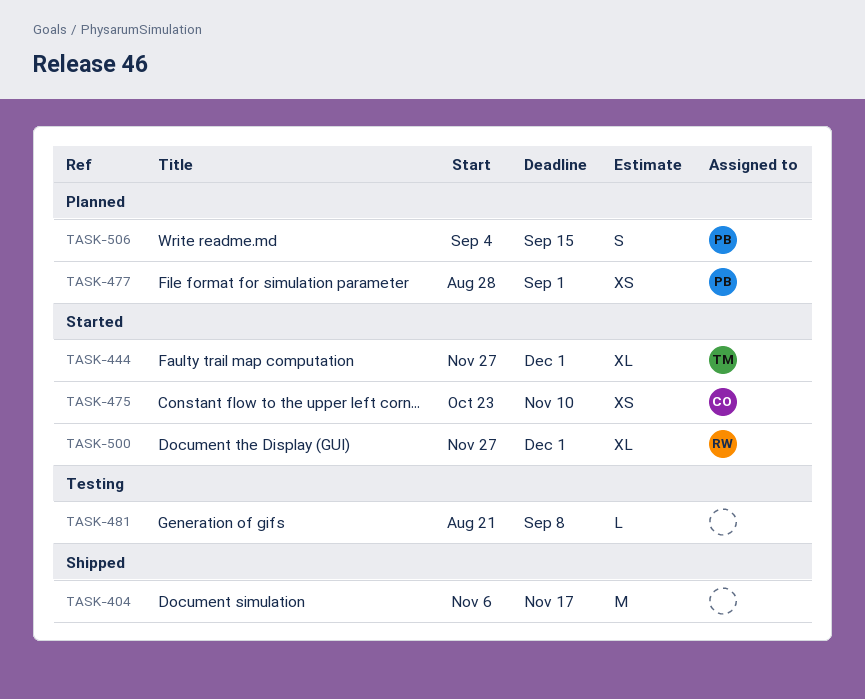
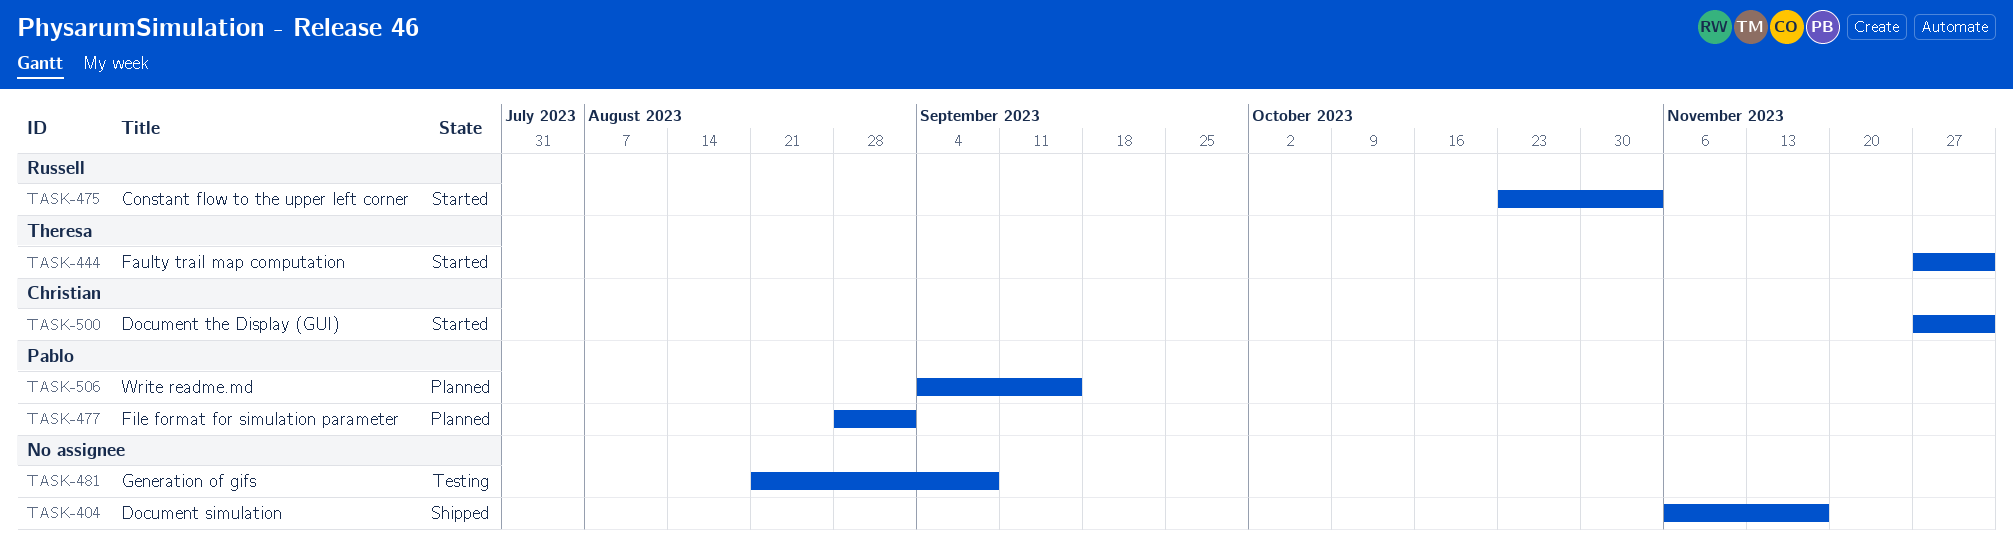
TASK-475, owner: Christian -> Russell
TASK-475, due: Nov 10 -> Nov 3
TASK-500, owner: Russell -> Christian

